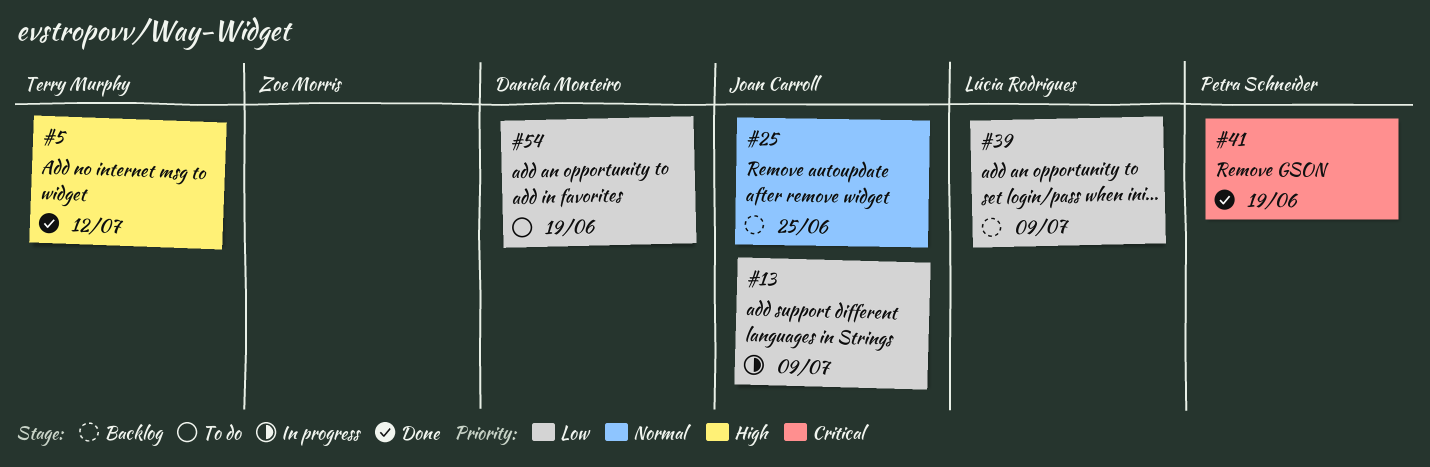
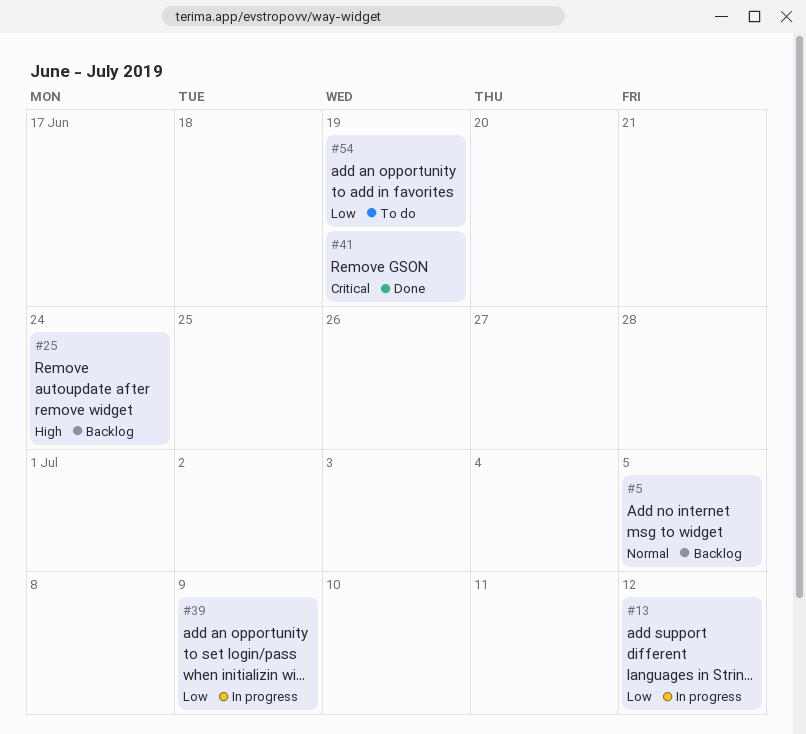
#5, status: Done -> Backlog
#5, priority: High -> Normal
#5, due: Jul 12 -> Jul 5
#13, due: Jul 9 -> Jul 12
#25, priority: Normal -> High
#25, due: Jun 25 -> Jun 24
#39, status: Backlog -> In progress

